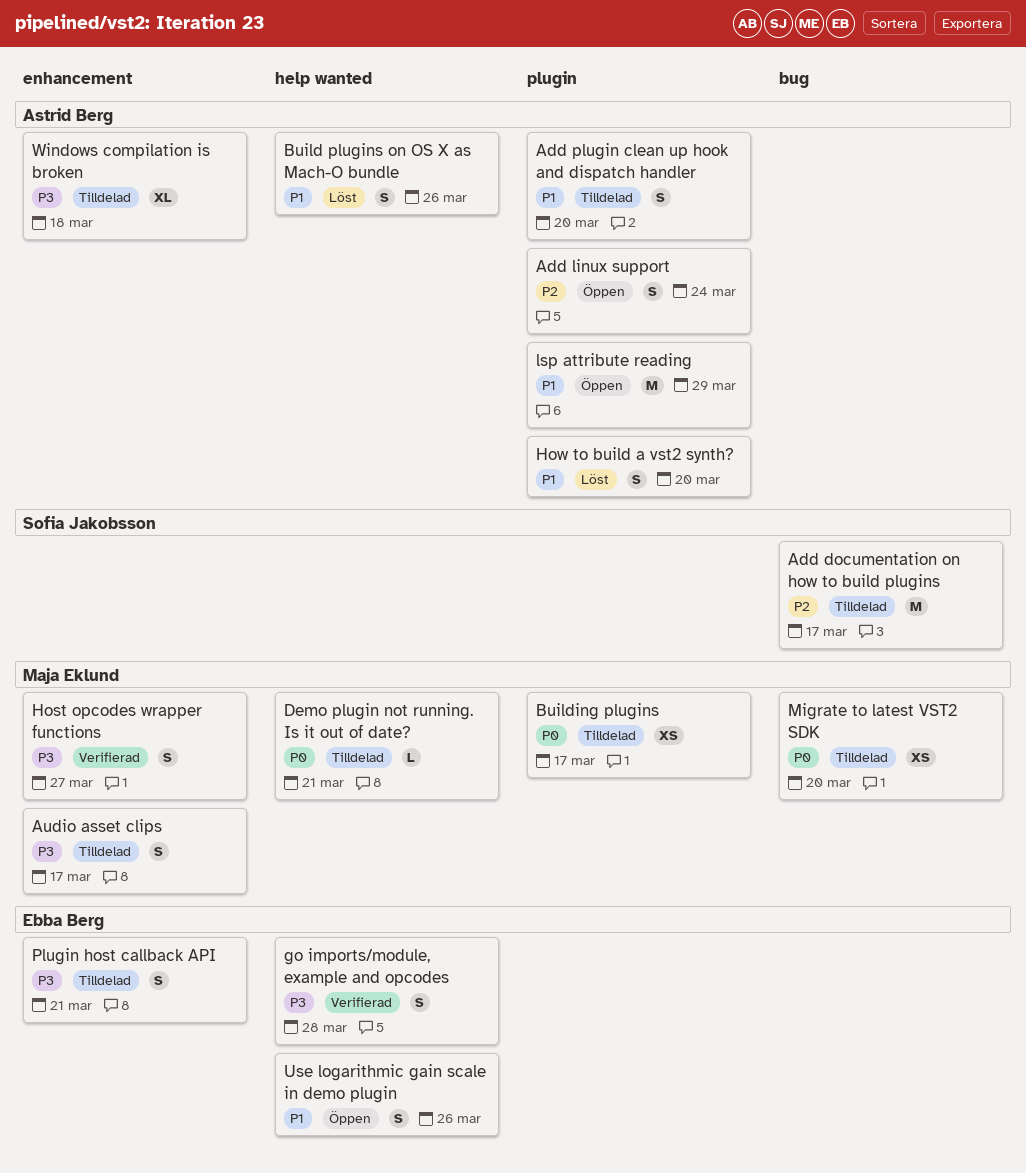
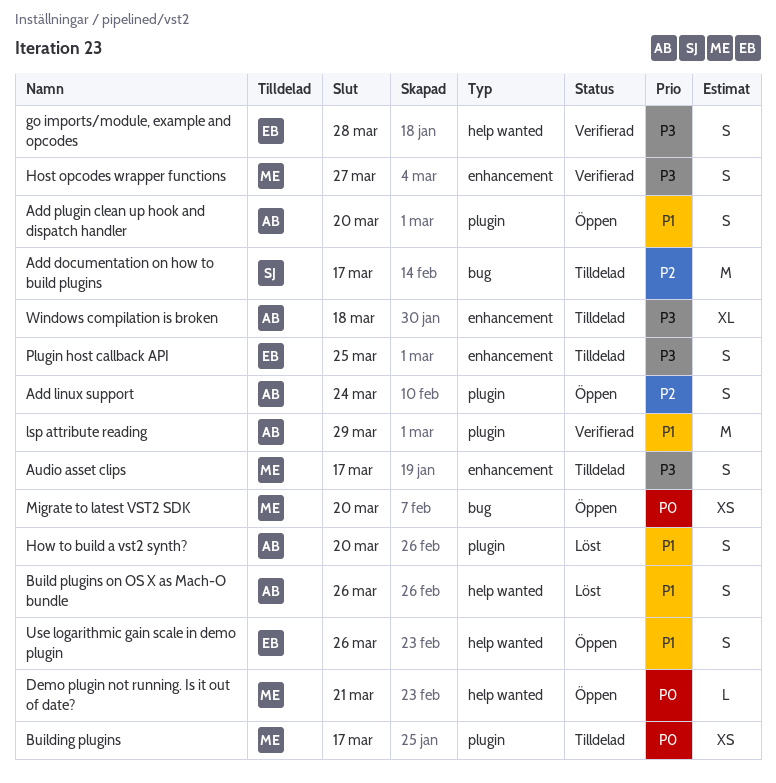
Add plugin clean up hook and dispatch handler, status: Tilldelad -> Öppen
Demo plugin not running. Is it out of date?, status: Tilldelad -> Öppen
lsp attribute reading, status: Öppen -> Verifierad
Migrate to latest VST2 SDK, status: Tilldelad -> Öppen
Plugin host callback API, due: Mar 21 -> Mar 25

